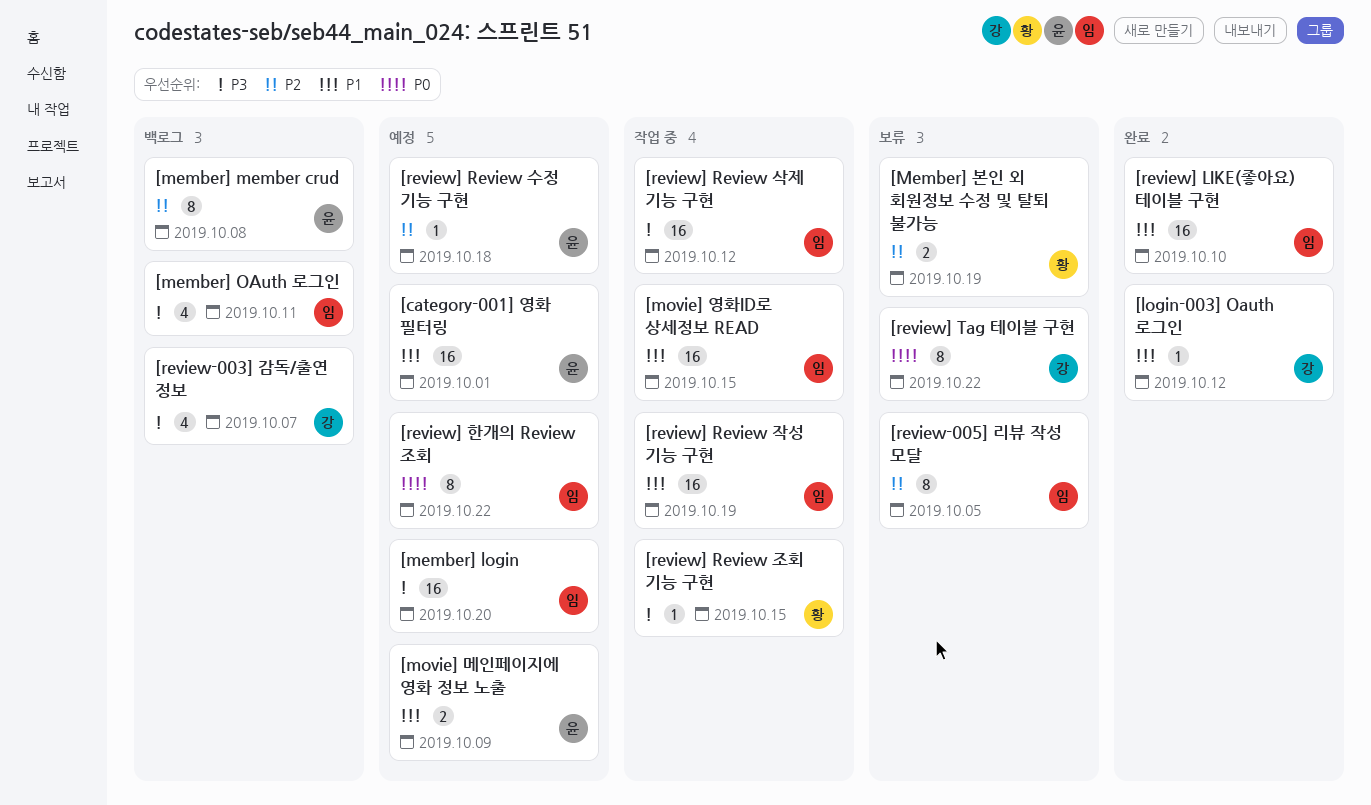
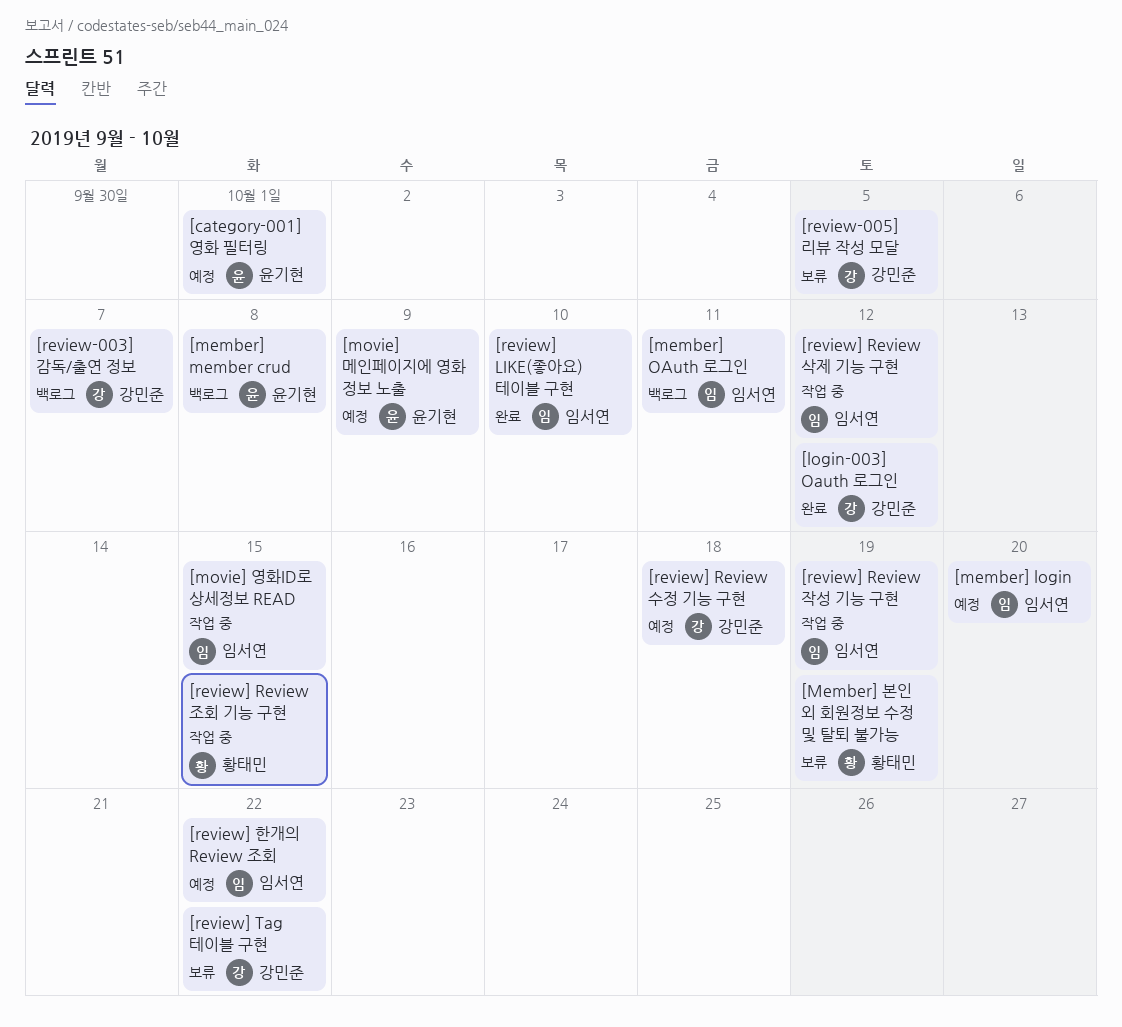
[review-005] 리뷰 작성 모달, owner: 임서연 -> 강민준
[review] Review 수정 기능 구현, owner: 윤기현 -> 강민준

